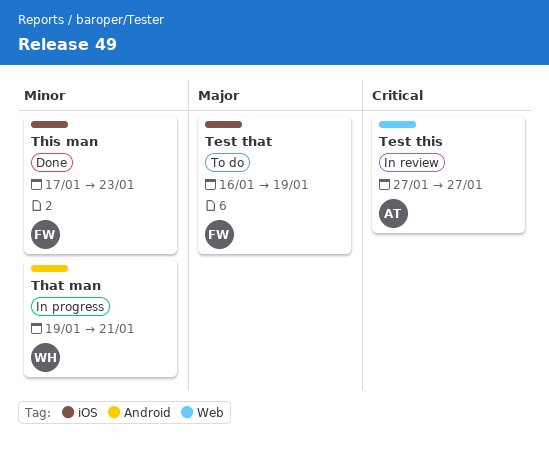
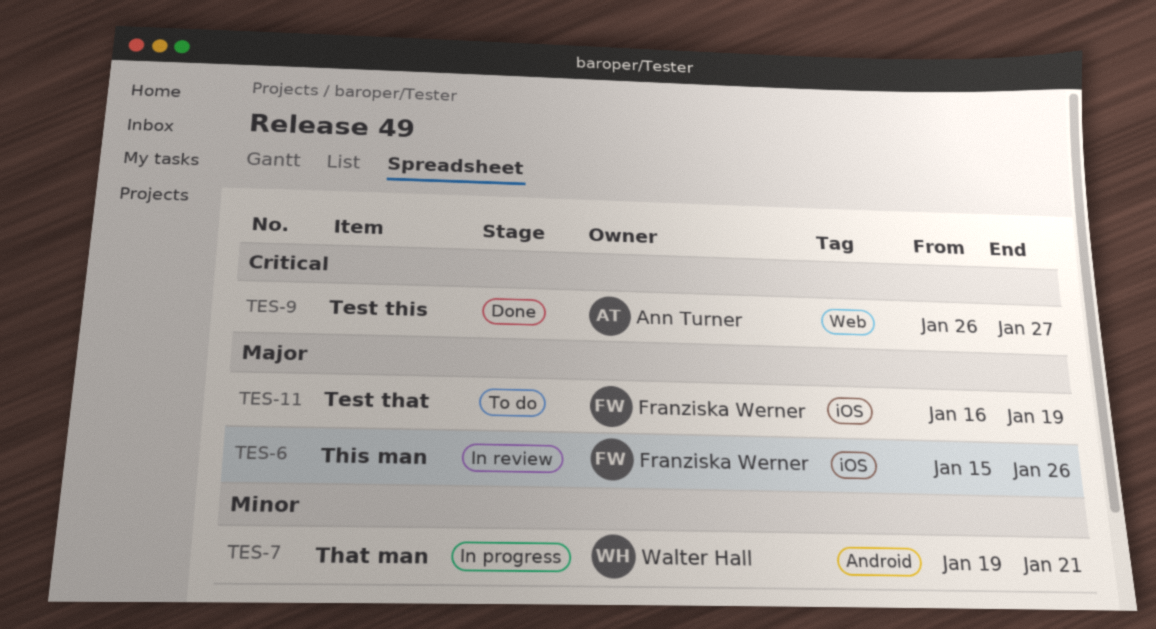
Test this, status: In review -> Done
Test this, start: Jan 27 -> Jan 26
This man, status: Done -> In review
This man, priority: Minor -> Major
This man, start: Jan 17 -> Jan 15
This man, due: Jan 23 -> Jan 26

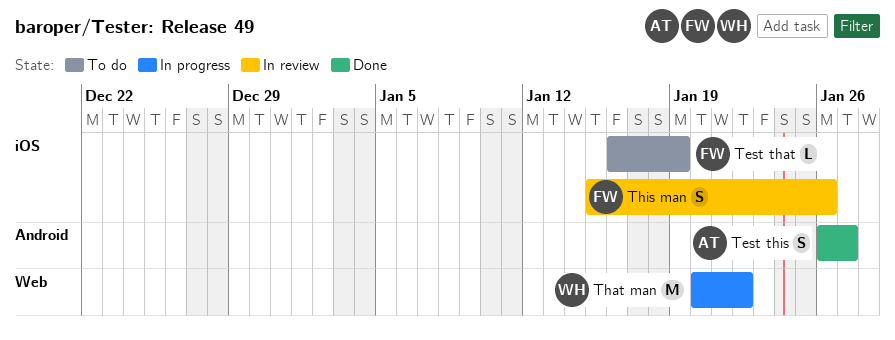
Test this, label: Web -> Android
That man, label: Android -> Web
That man, start: Jan 19 -> Jan 20
That man, due: Jan 21 -> Jan 22

